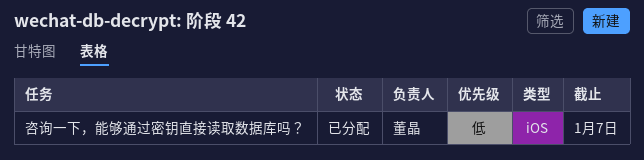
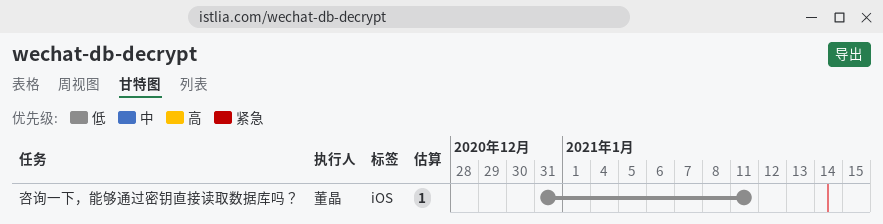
咨询一下，能够通过密钥直接读取数据库吗？, due: Jan 7 -> Jan 11

